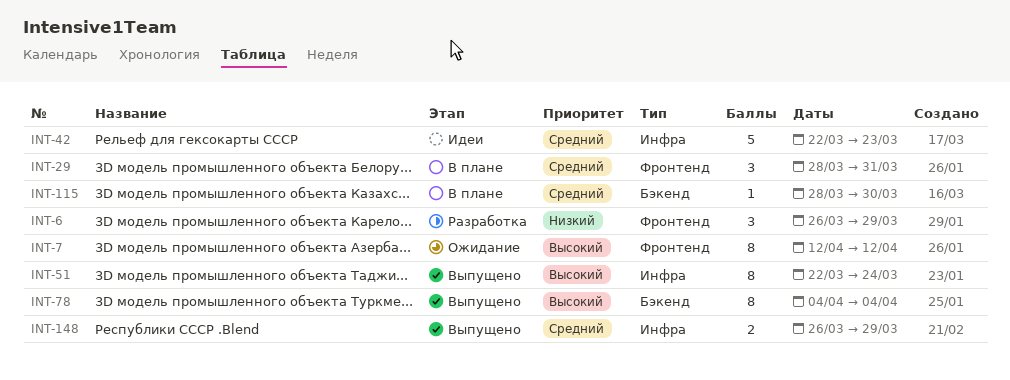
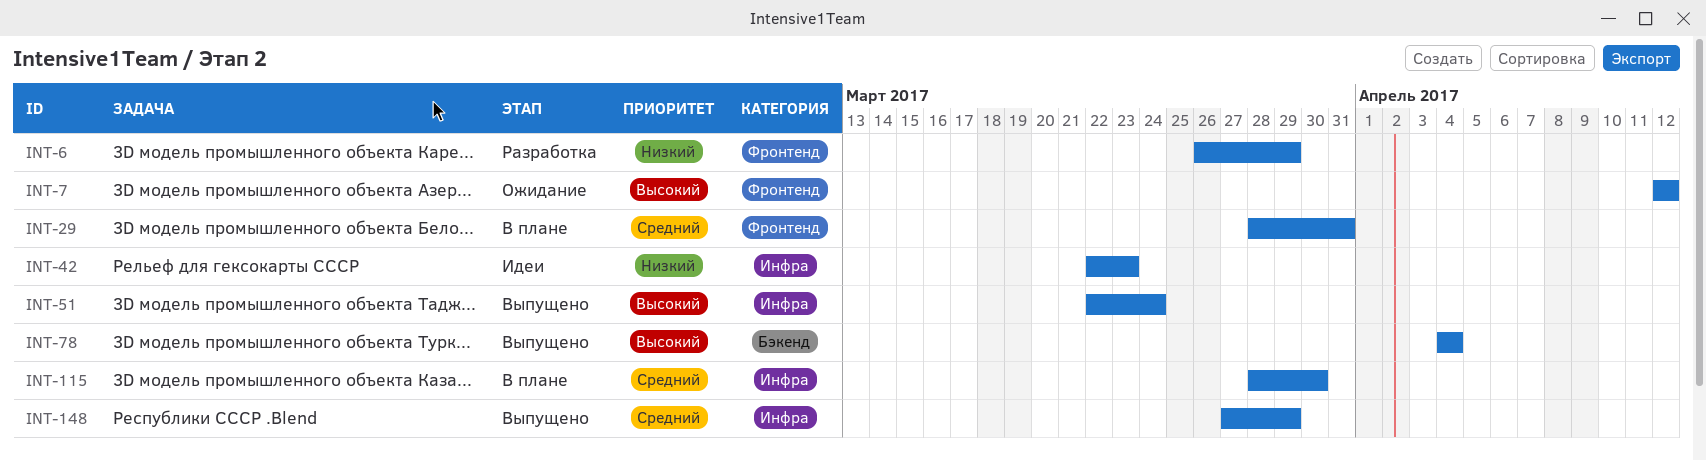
INT-42, priority: Средний -> Низкий
INT-115, label: Бэкенд -> Инфра
INT-148, start: Mar 26 -> Mar 27

